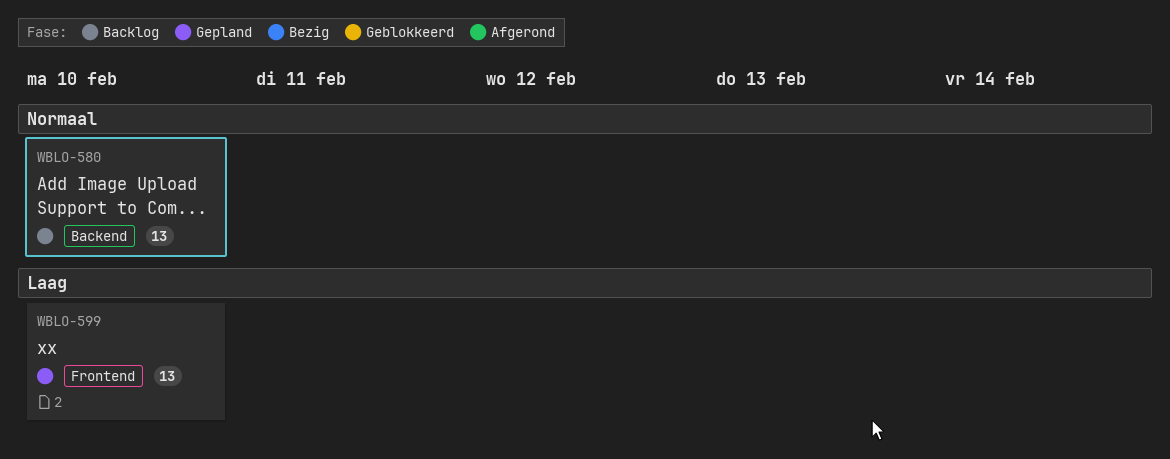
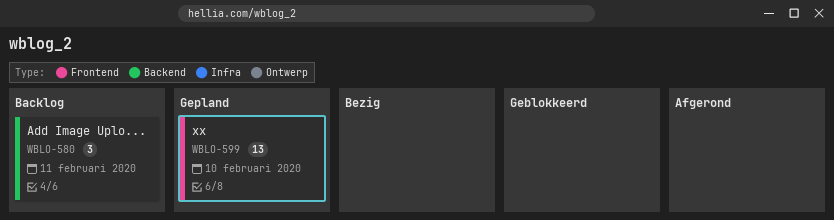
WBLO-580, estimate: 13 -> 3
WBLO-580, due: Feb 10 -> Feb 11

